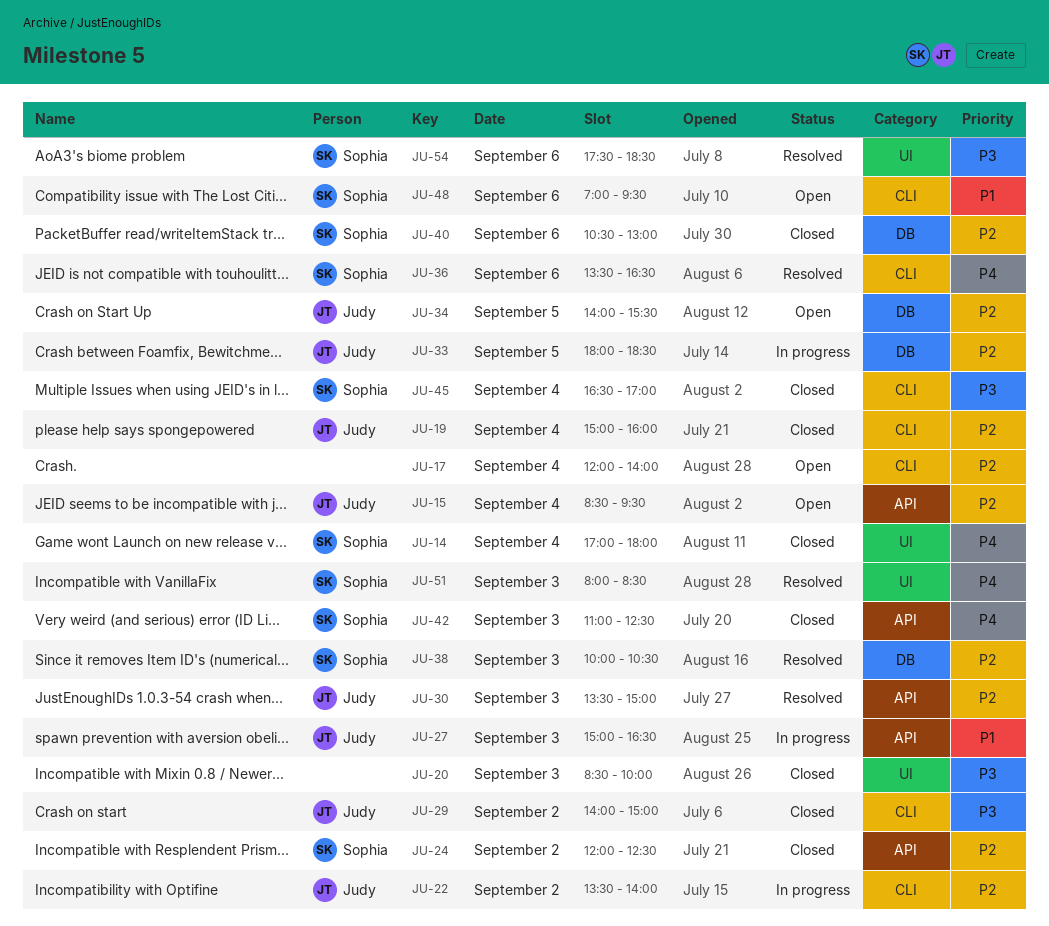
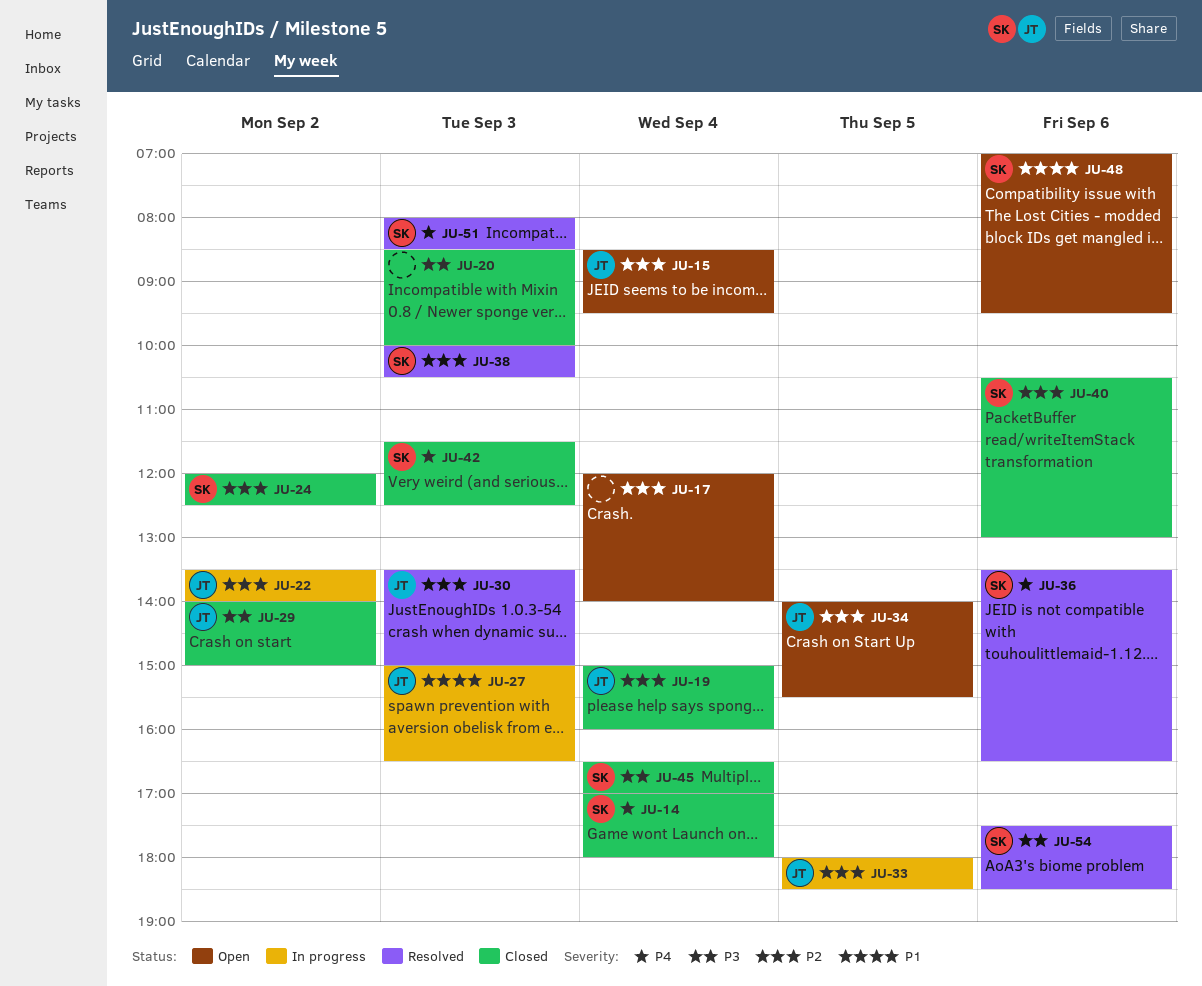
JU-42, begins: 11:00 -> 11:30

